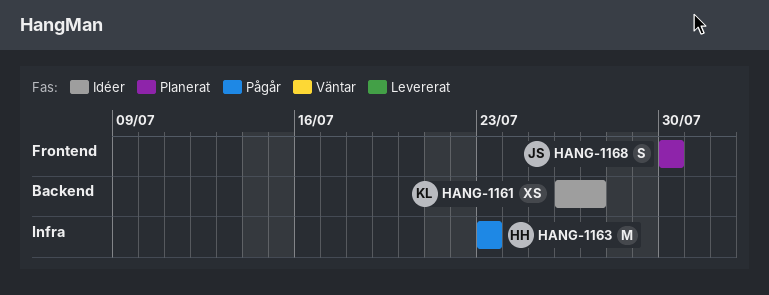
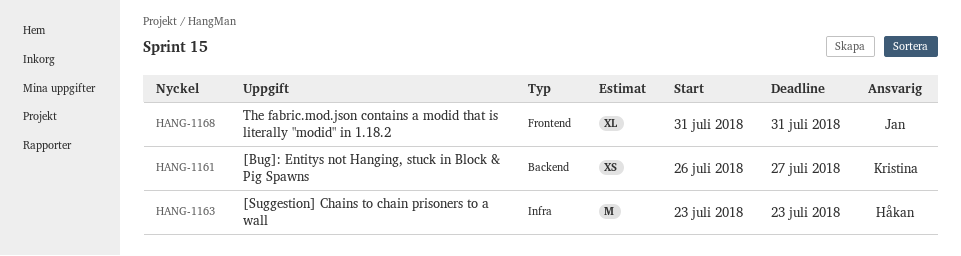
HANG-1168, estimate: S -> XL
HANG-1168, start: Jul 30 -> Jul 31
HANG-1168, due: Jul 30 -> Jul 31

